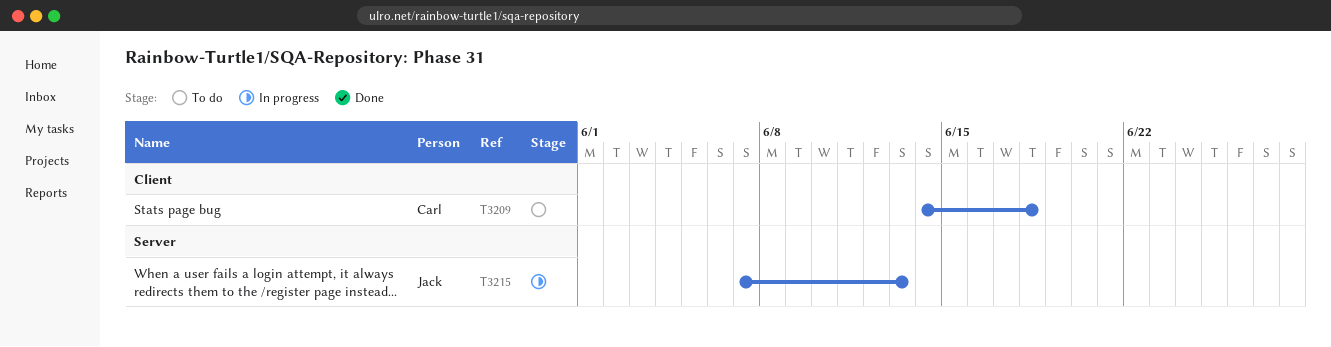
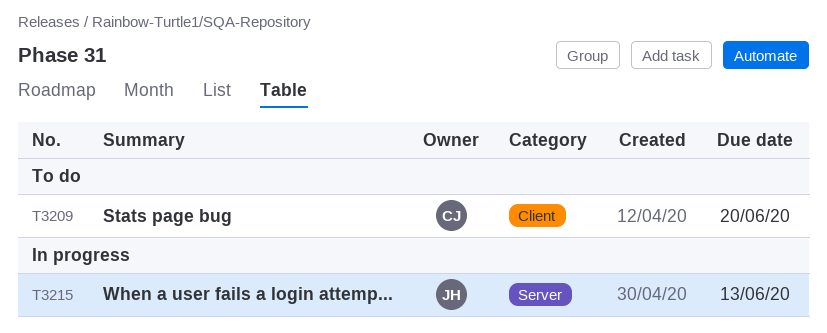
T3209, due: Jun 18 -> Jun 20

